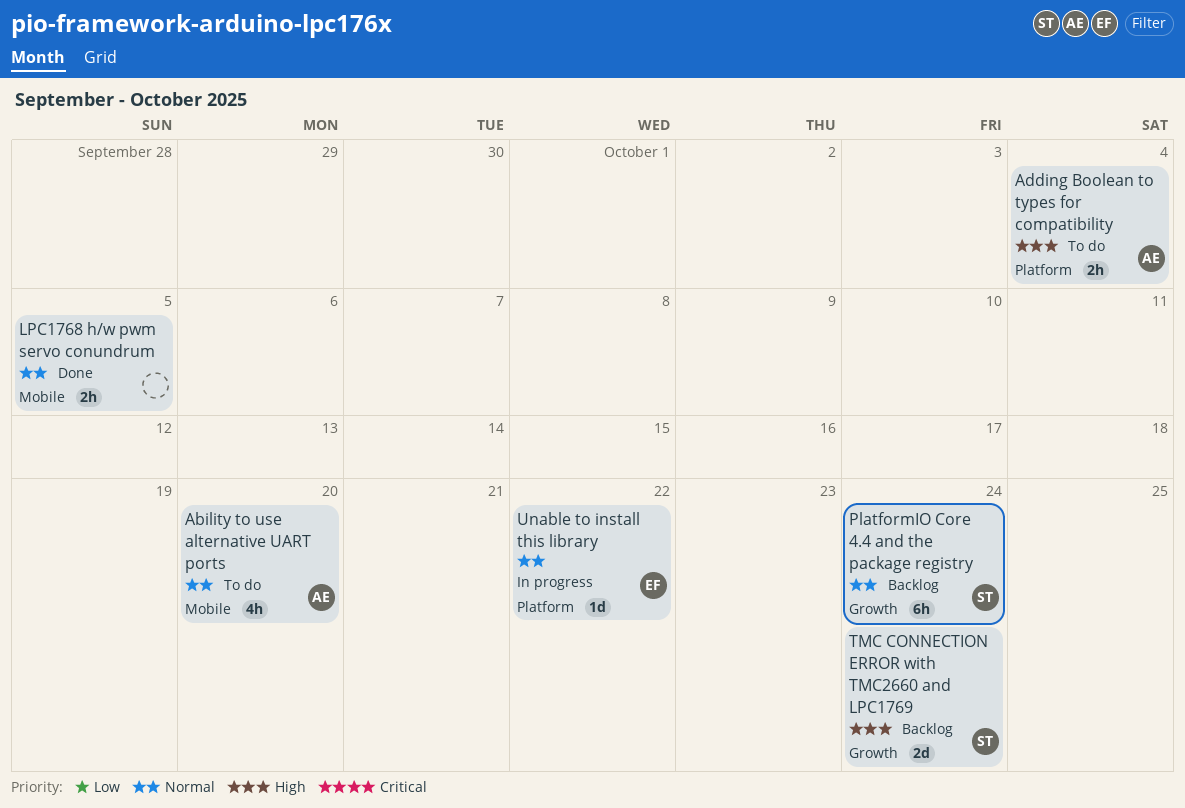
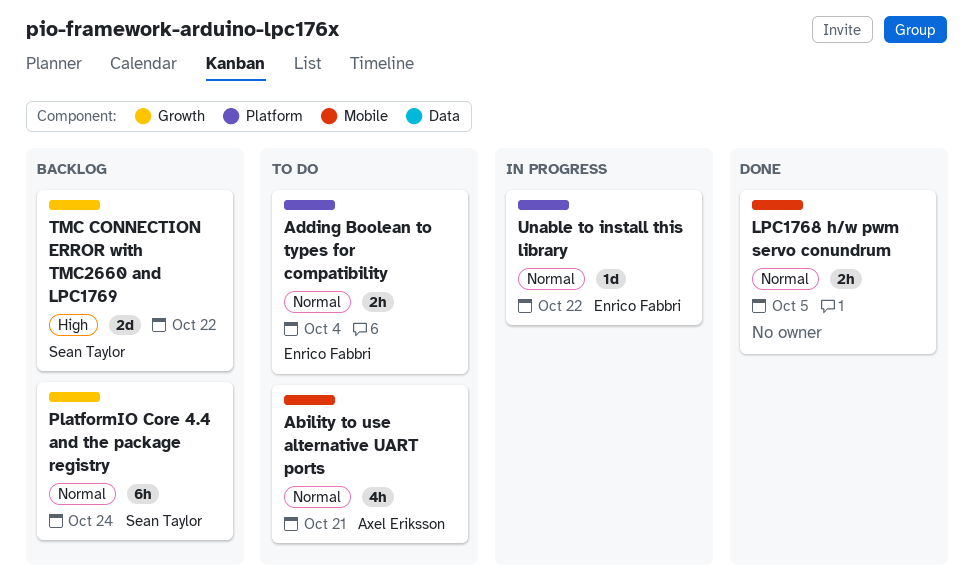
Ability to use alternative UART ports, due: Oct 20 -> Oct 21
Adding Boolean to types for compatibility, owner: Axel Eriksson -> Enrico Fabbri
Adding Boolean to types for compatibility, priority: High -> Normal
TMC CONNECTION ERROR with TMC2660 and LPC1769, due: Oct 24 -> Oct 22

